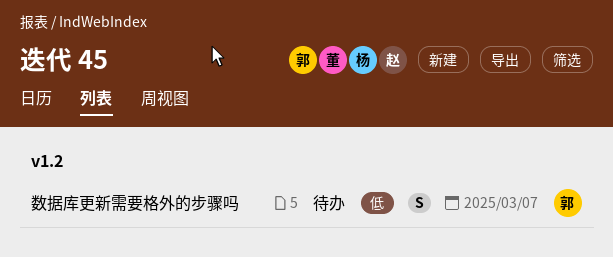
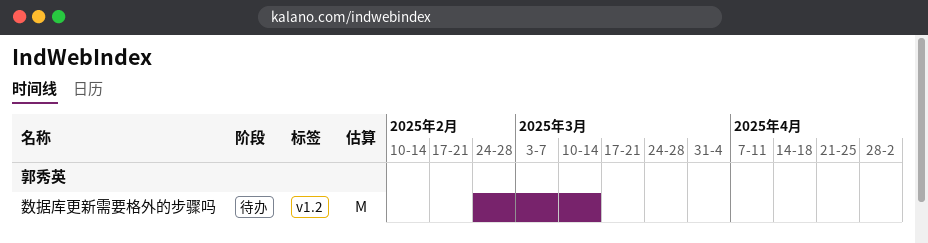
数据库更新需要格外的步骤吗, estimate: S -> M
数据库更新需要格外的步骤吗, due: Mar 7 -> Mar 14

